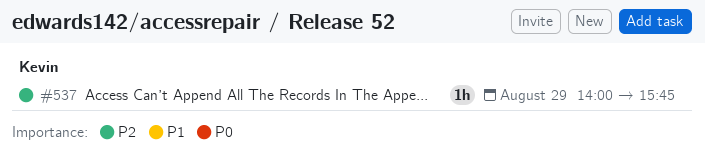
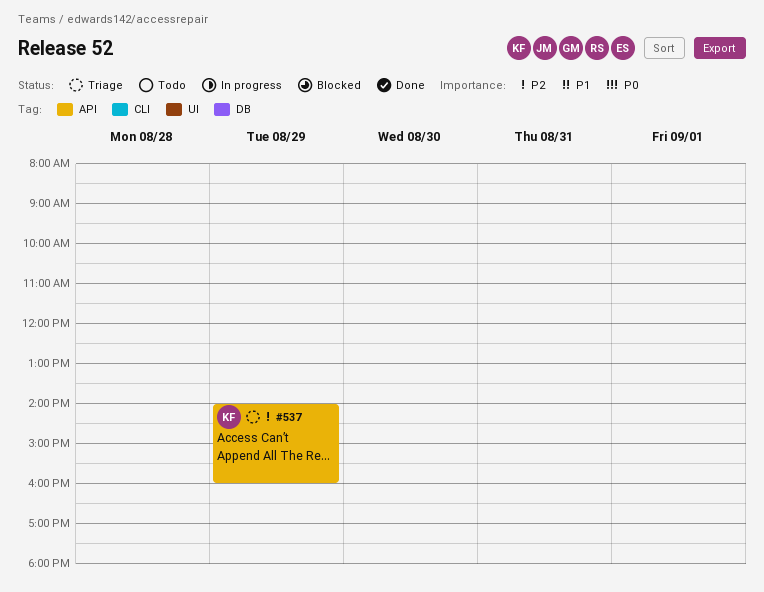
#537, ends: 15:45 -> 16:00

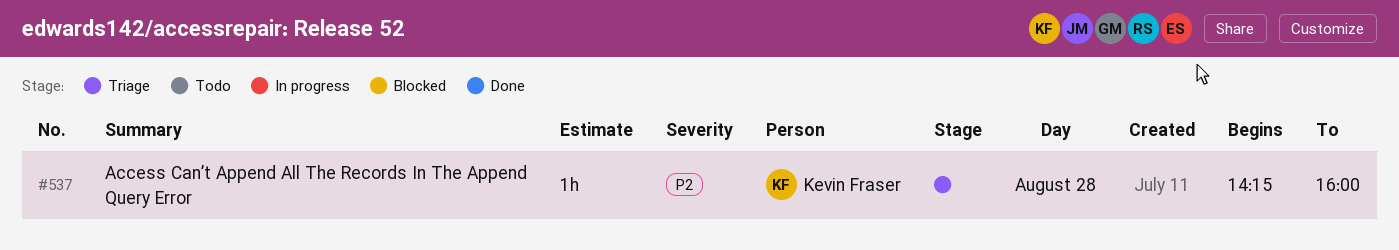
#537, day: Aug 29 -> Aug 28
#537, begins: 14:00 -> 14:15

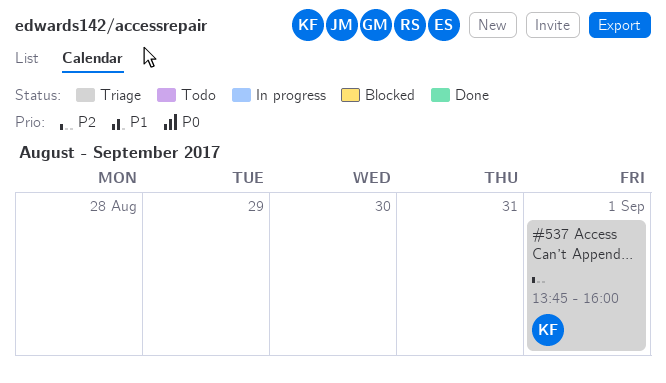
#537, day: Aug 28 -> Sep 1
#537, begins: 14:15 -> 13:45

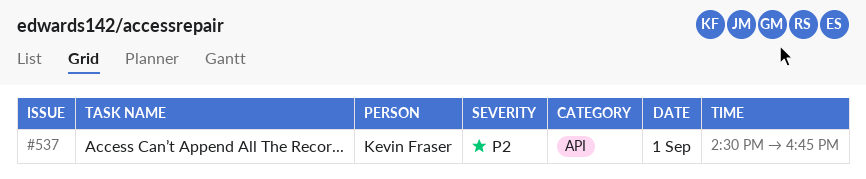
#537, begins: 13:45 -> 14:30
#537, ends: 16:00 -> 16:45

